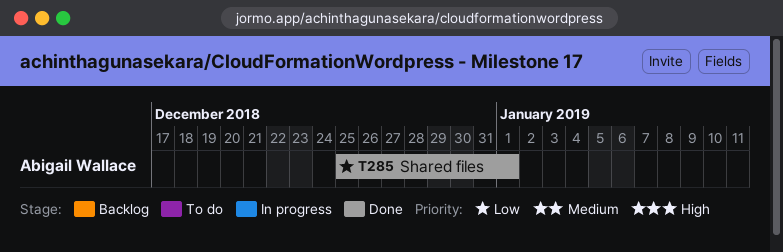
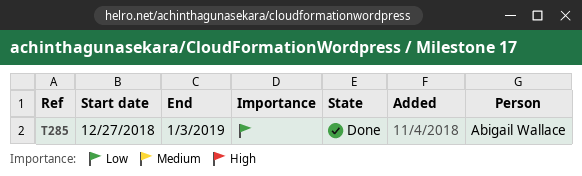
T285, start: Dec 25 -> Dec 27
T285, due: Jan 1 -> Jan 3

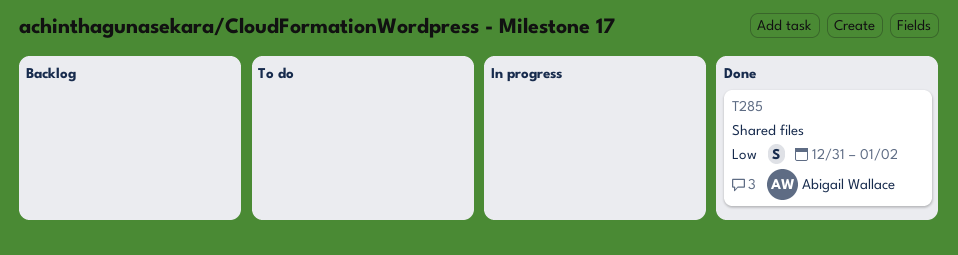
T285, start: Dec 27 -> Dec 31
T285, due: Jan 3 -> Jan 2

